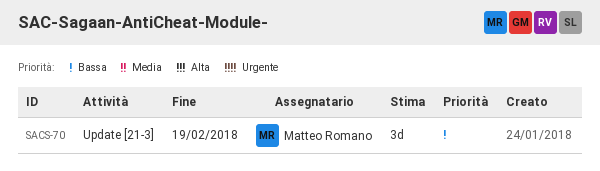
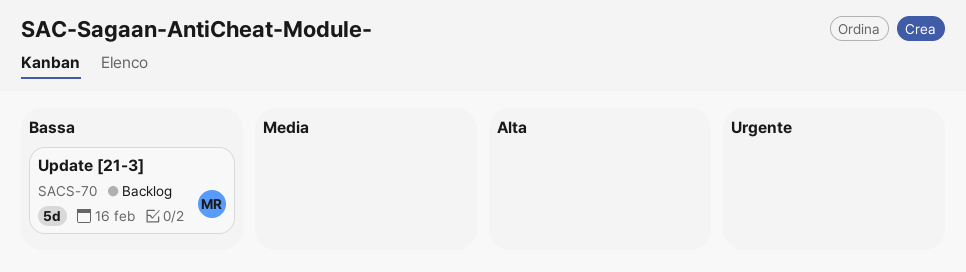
SACS-70, estimate: 3d -> 5d
SACS-70, due: Feb 19 -> Feb 16

